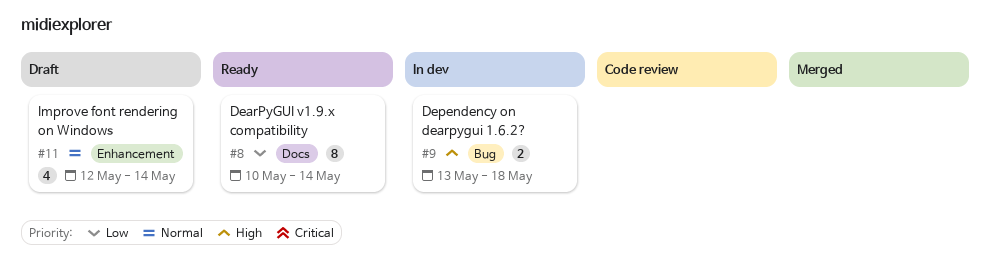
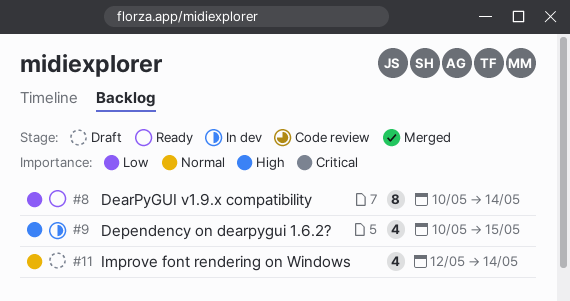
#9, estimate: 2 -> 4
#9, start: May 13 -> May 10
#9, due: May 18 -> May 15

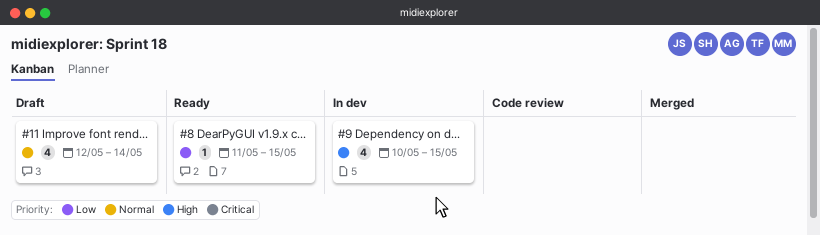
#8, estimate: 8 -> 1
#8, start: May 10 -> May 11
#8, due: May 14 -> May 15

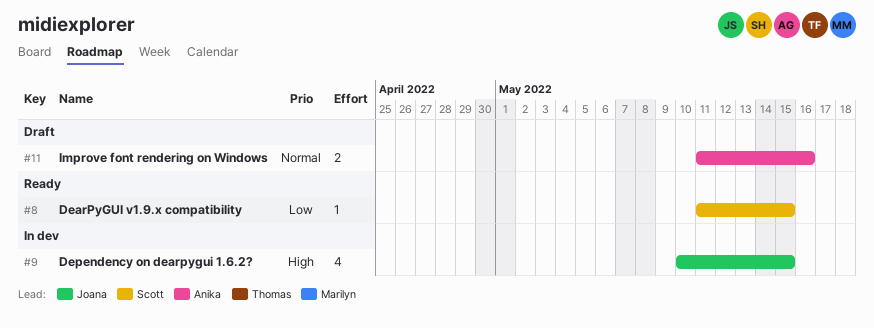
#11, estimate: 4 -> 2
#11, start: May 12 -> May 11
#11, due: May 14 -> May 16

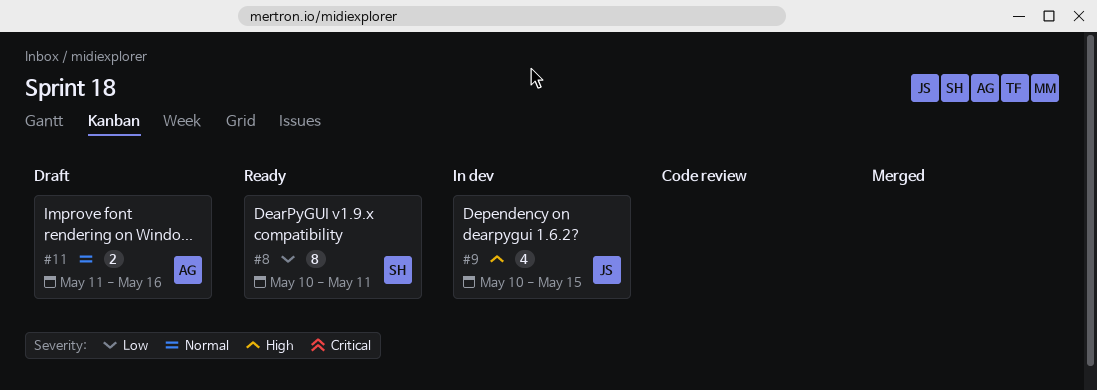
#8, estimate: 1 -> 8
#8, start: May 11 -> May 10
#8, due: May 15 -> May 11

